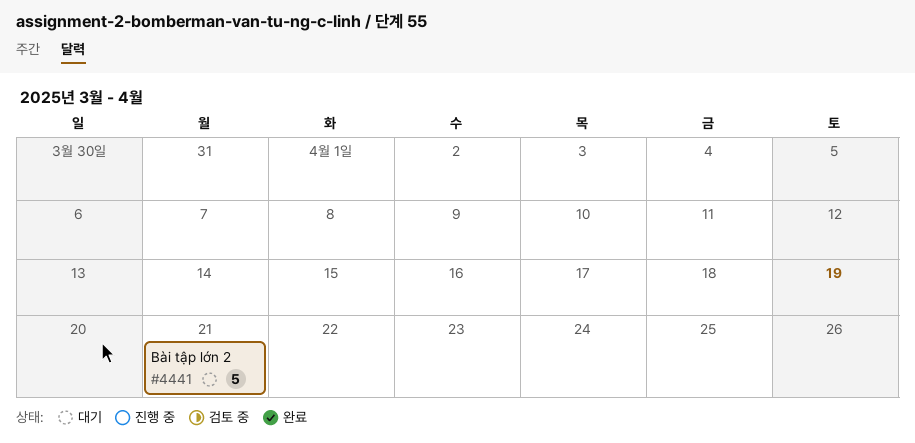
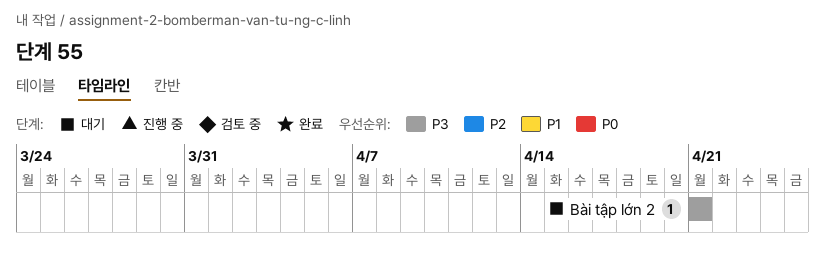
Bài tập lớn 2, estimate: 5 -> 1

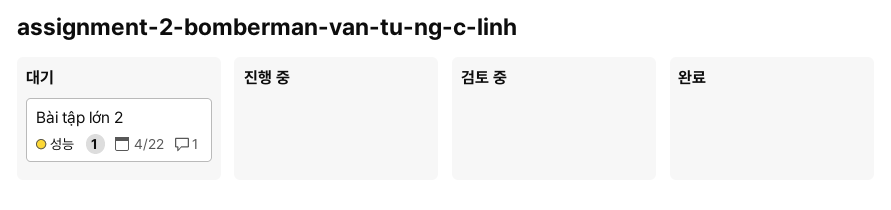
Bài tập lớn 2, due: Apr 21 -> Apr 22

